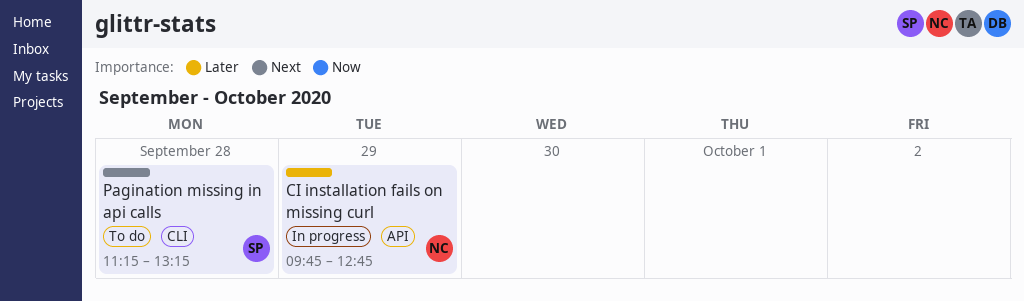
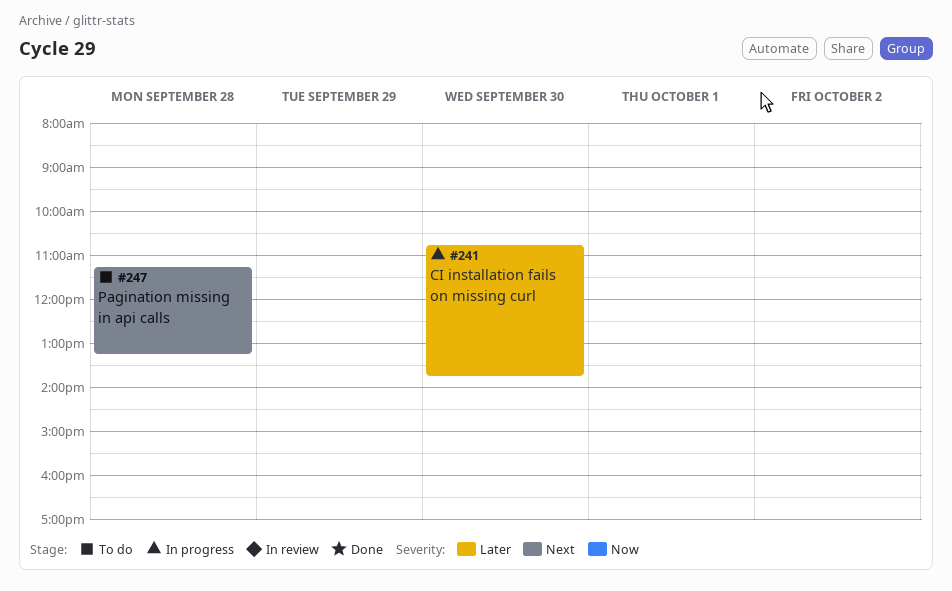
CI installation fails on missing curl, day: Sep 29 -> Sep 30
CI installation fails on missing curl, begins: 09:45 -> 10:45
CI installation fails on missing curl, ends: 12:45 -> 13:45

